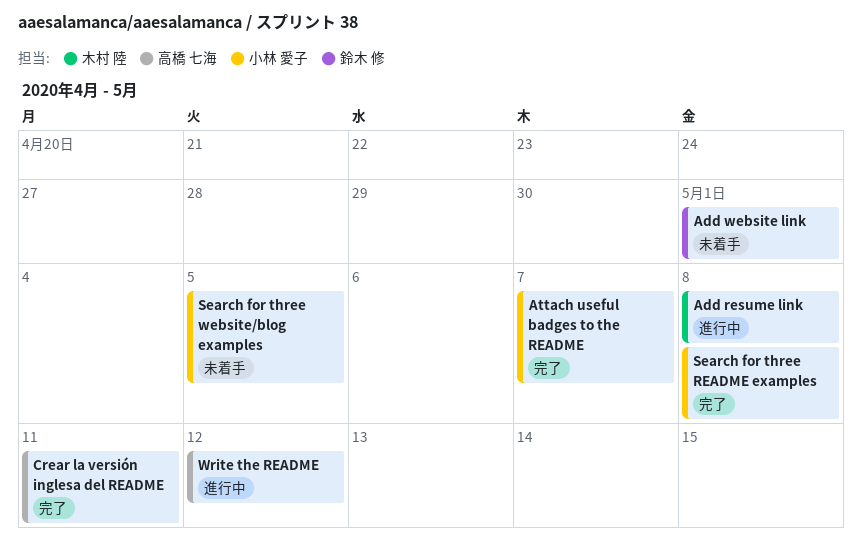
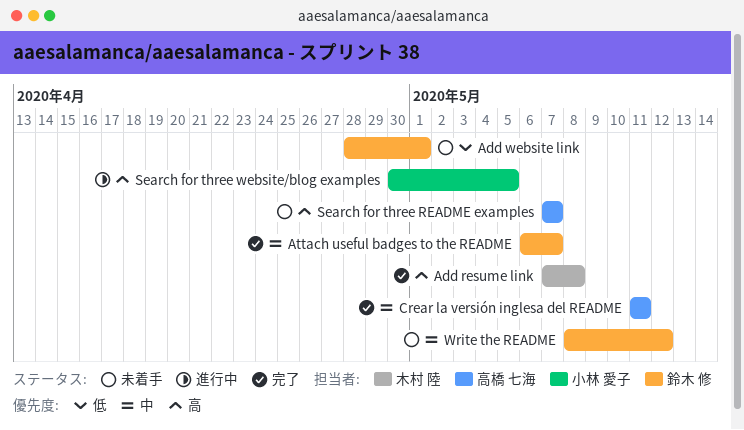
Add resume link, status: 進行中 -> 完了
Attach useful badges to the README, owner: 小林 愛子 -> 鈴木 修
Search for three README examples, status: 完了 -> 未着手
Search for three README examples, owner: 小林 愛子 -> 高橋 七海
Search for three README examples, due: May 8 -> May 7
Search for three website/blog examples, status: 未着手 -> 進行中
Write the README, status: 進行中 -> 未着手
Write the README, owner: 高橋 七海 -> 鈴木 修

